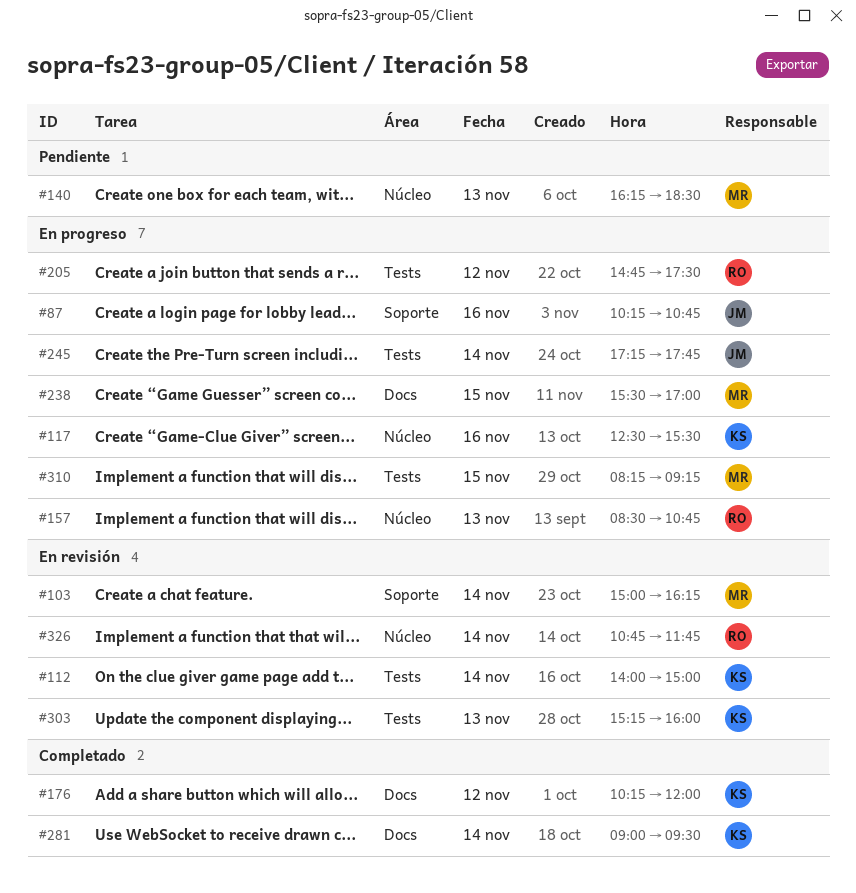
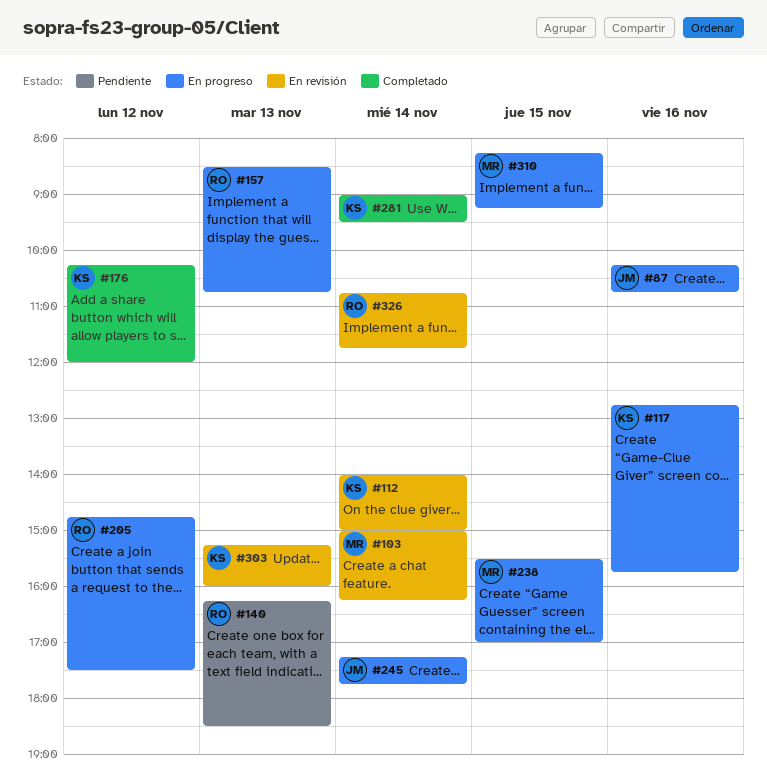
#117, begins: 12:30 -> 12:45
#117, ends: 15:30 -> 15:45
#140, owner: MR -> RO

